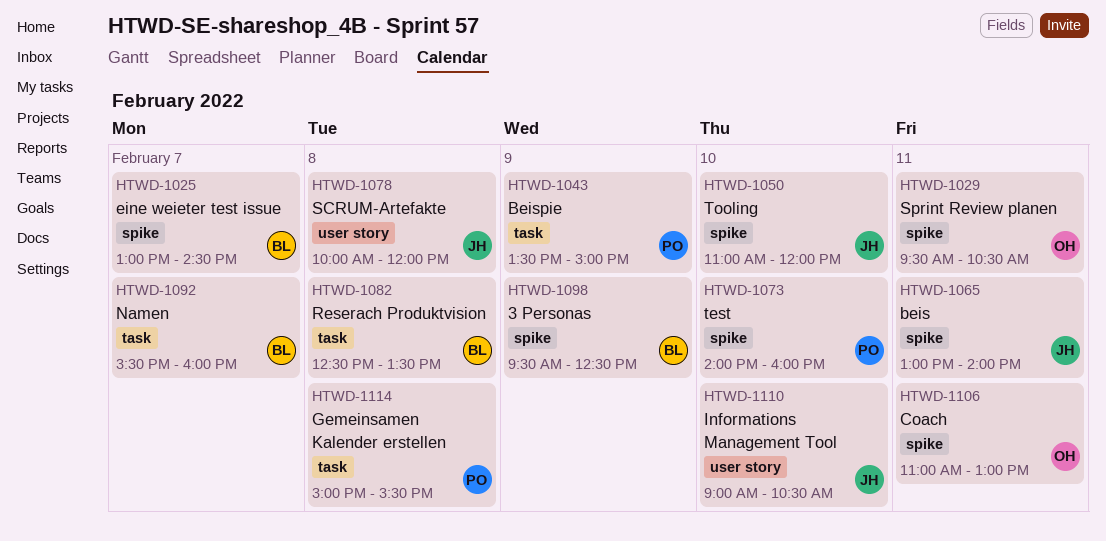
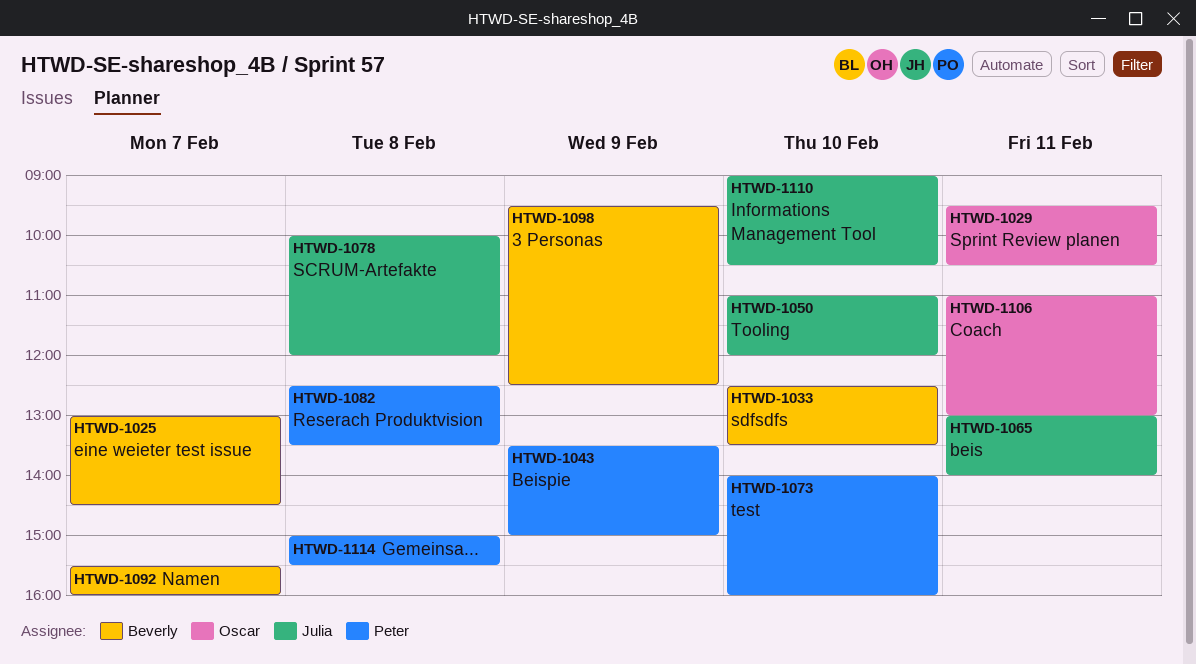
HTWD-1033: none -> present
HTWD-1082, owner: Beverly -> Peter

